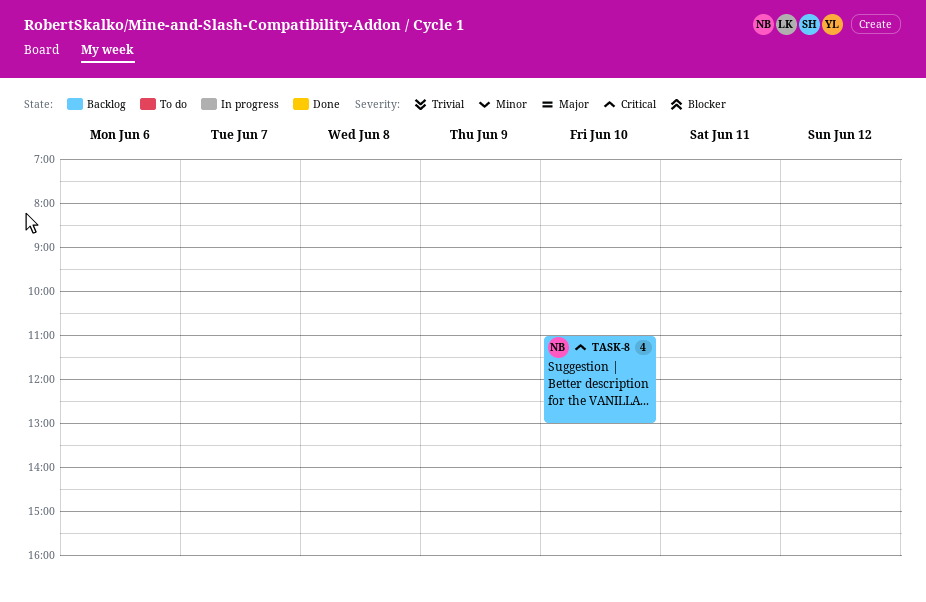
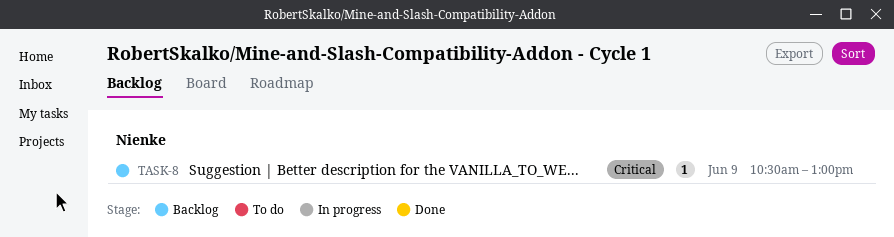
TASK-8, estimate: 4 -> 1
TASK-8, day: Jun 10 -> Jun 9
TASK-8, begins: 11:00 -> 10:30

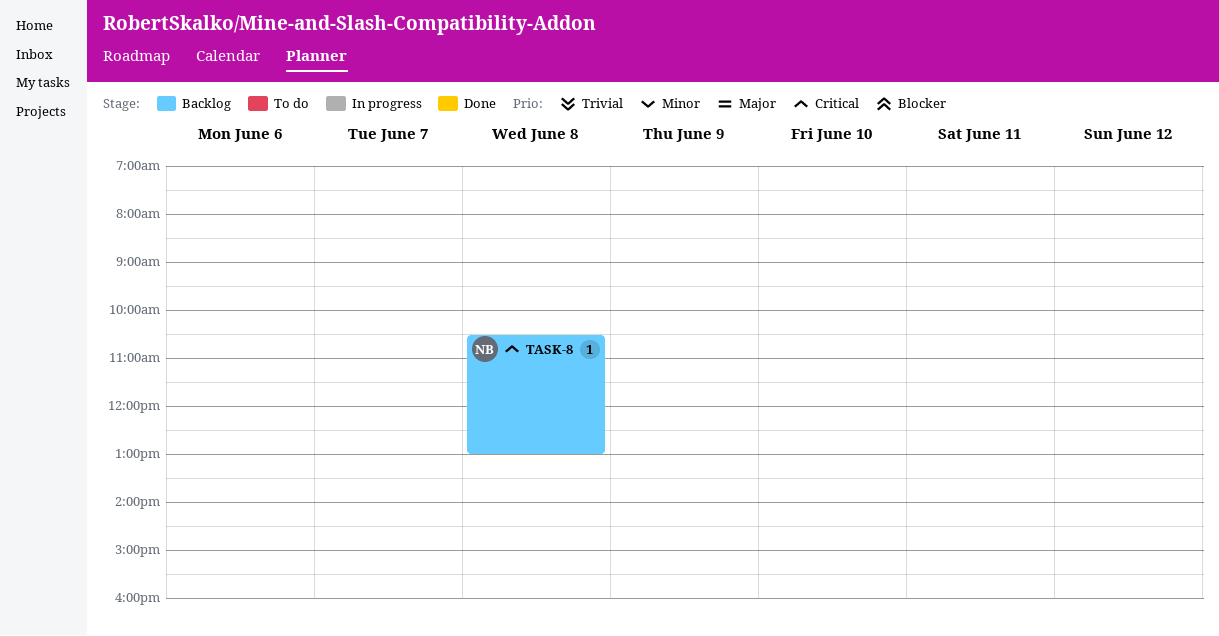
TASK-8, day: Jun 9 -> Jun 8

